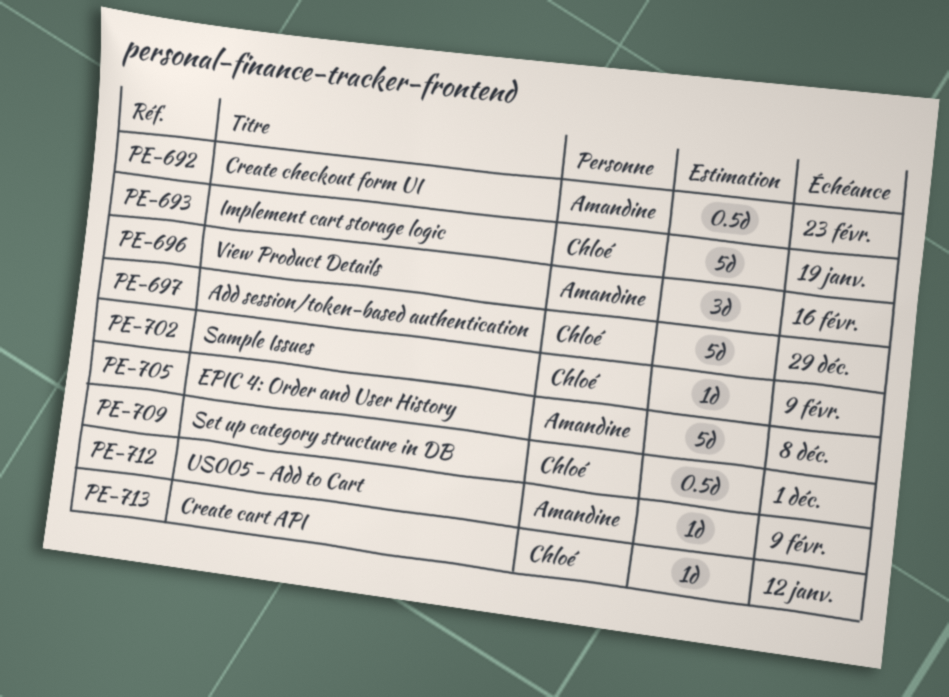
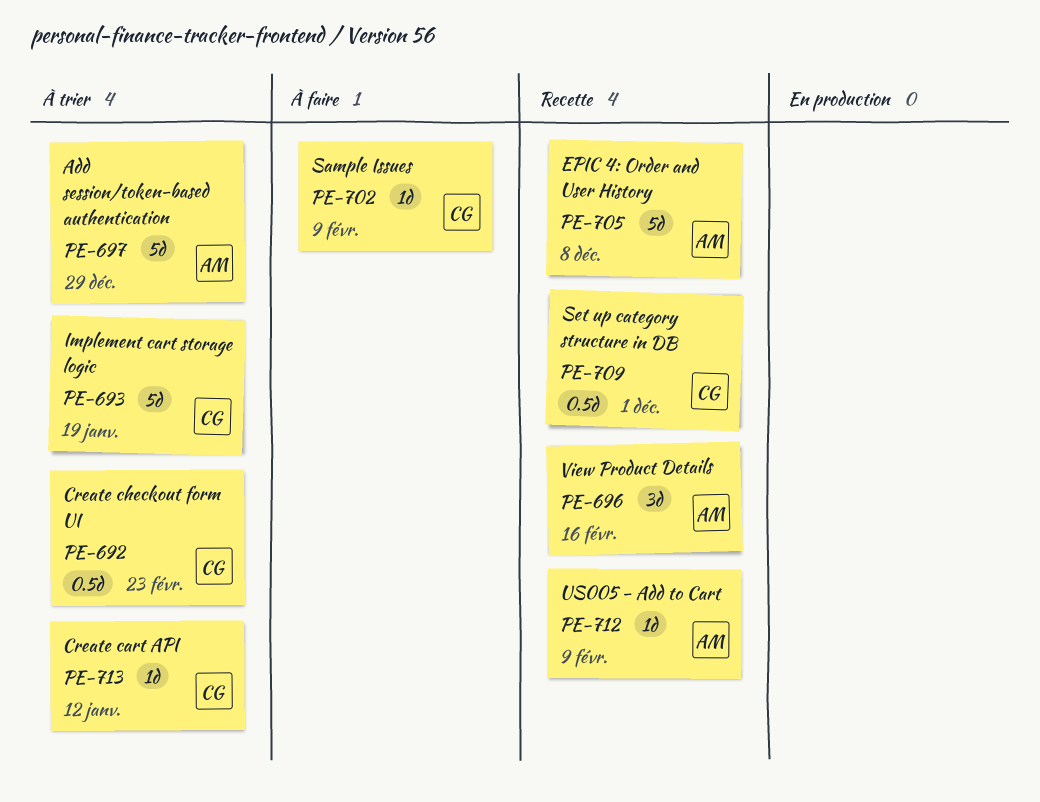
PE-692, owner: Amandine -> Chloé
PE-697, owner: Chloé -> Amandine

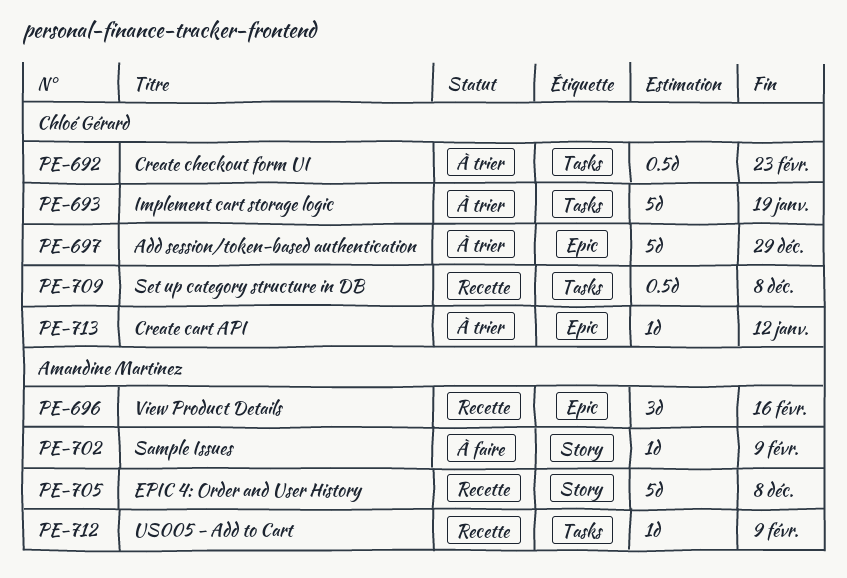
PE-697, owner: Amandine Martinez -> Chloé Gérard
PE-702, owner: Chloé Gérard -> Amandine Martinez
PE-709, due: Dec 1 -> Dec 8

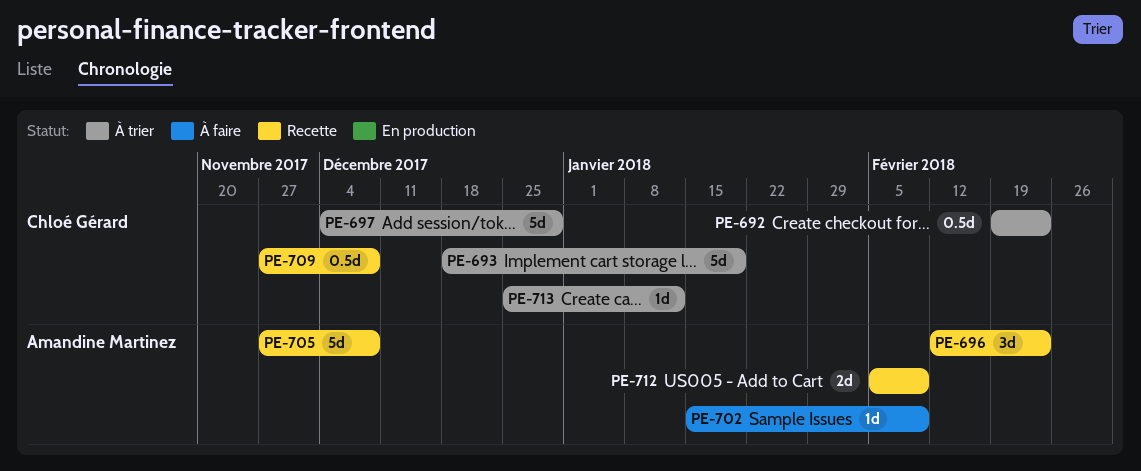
PE-696, due: Feb 16 -> Feb 23
PE-712, estimate: 1d -> 2d

